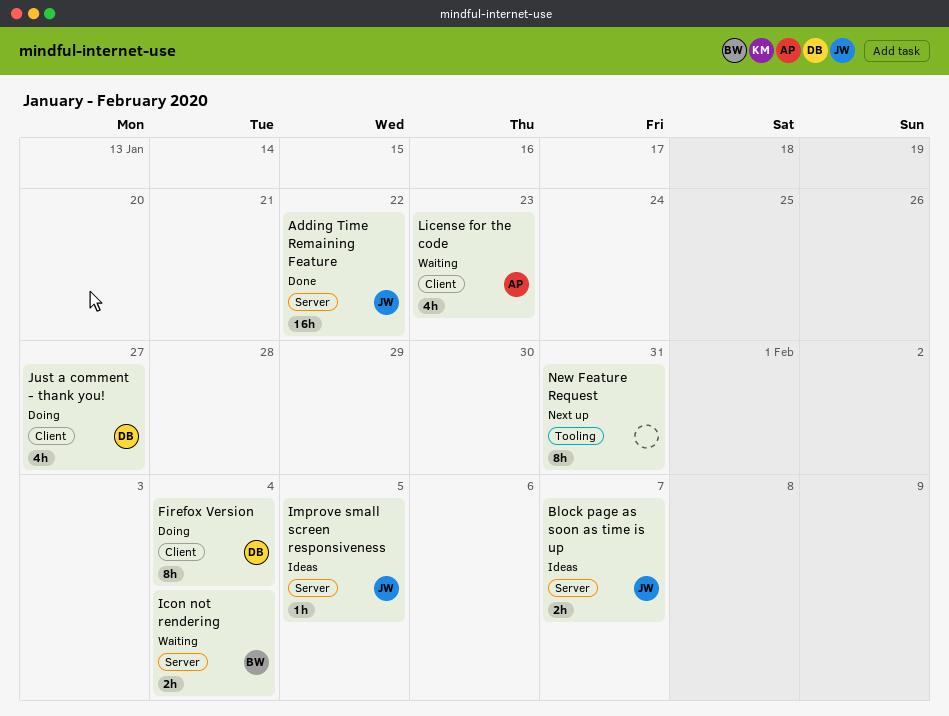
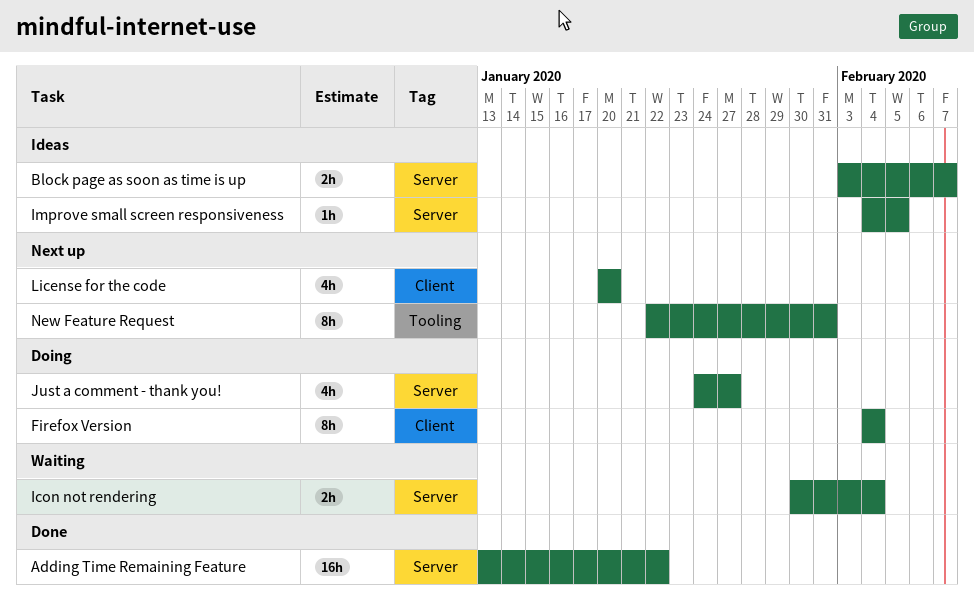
Just a comment - thank you!, label: Client -> Server
License for the code, status: Waiting -> Next up
License for the code, due: Jan 23 -> Jan 20

